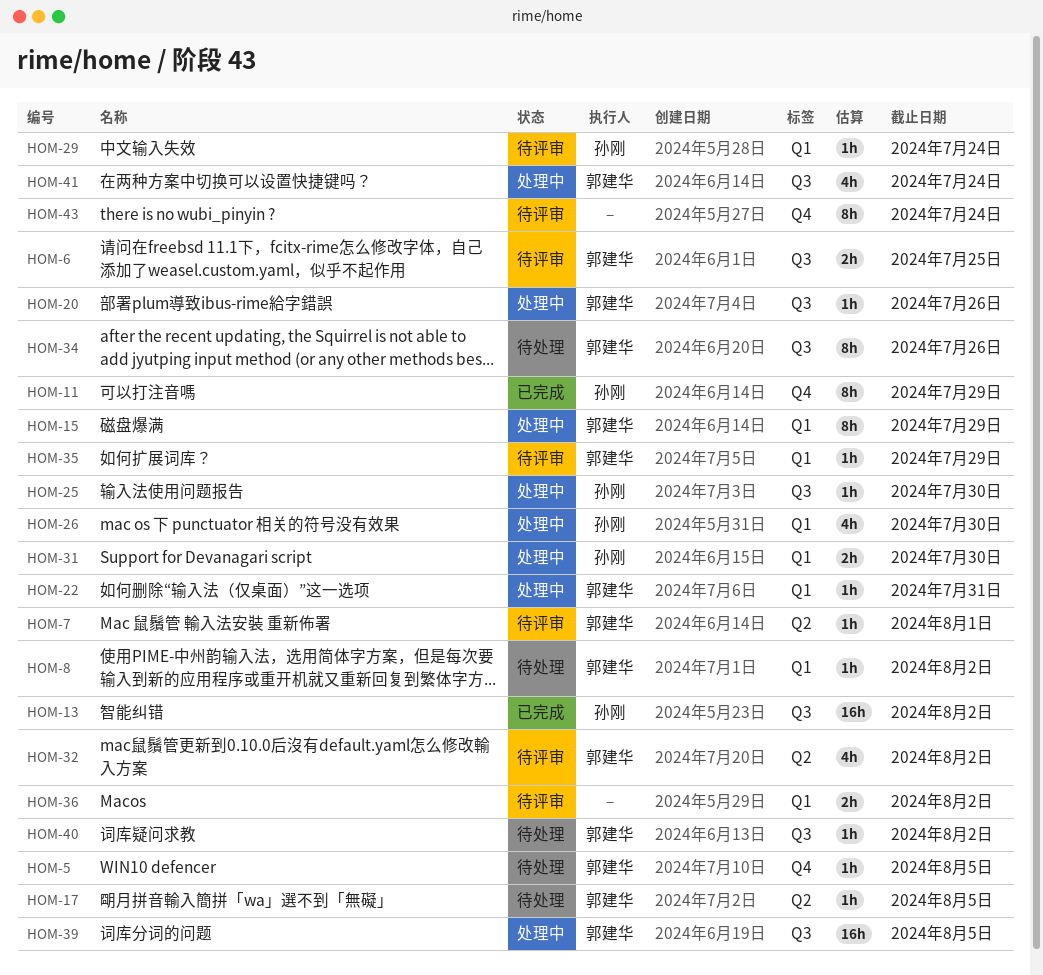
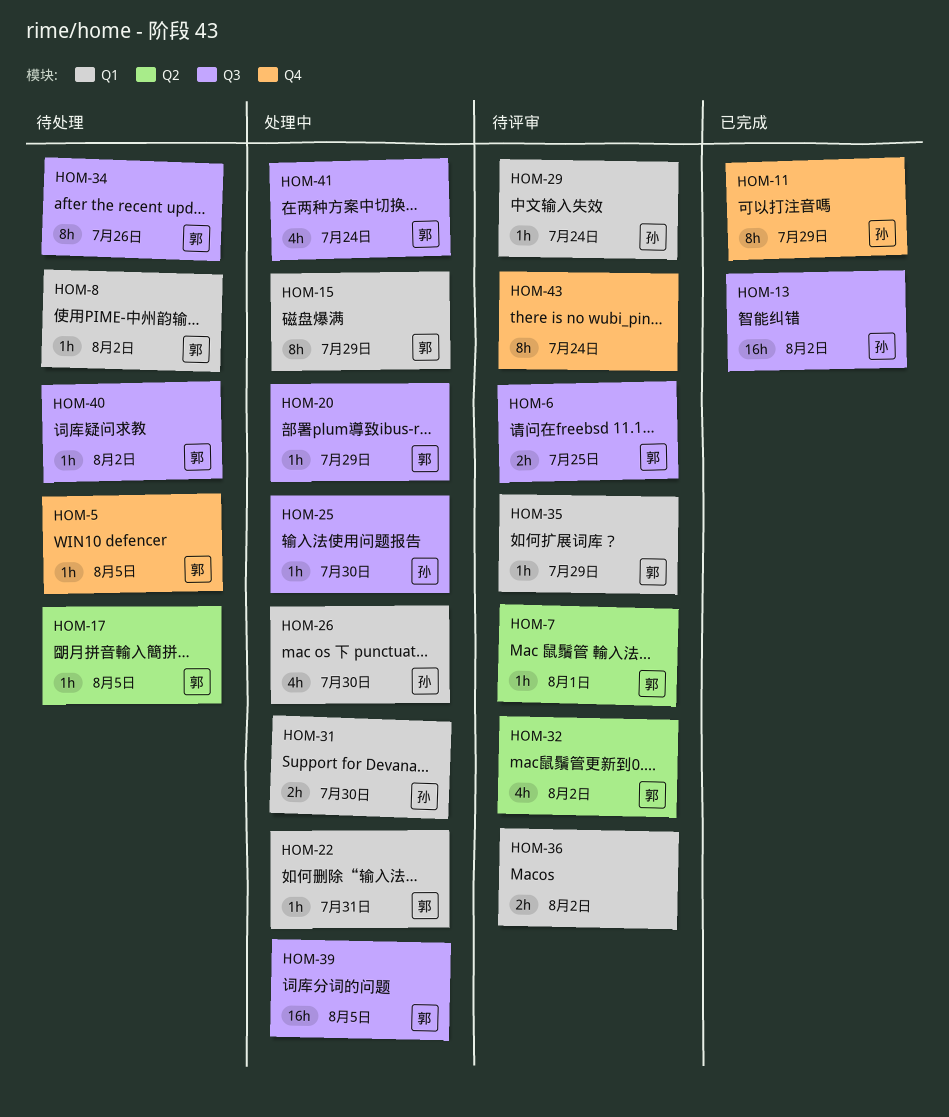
HOM-20, due: Jul 26 -> Jul 29

